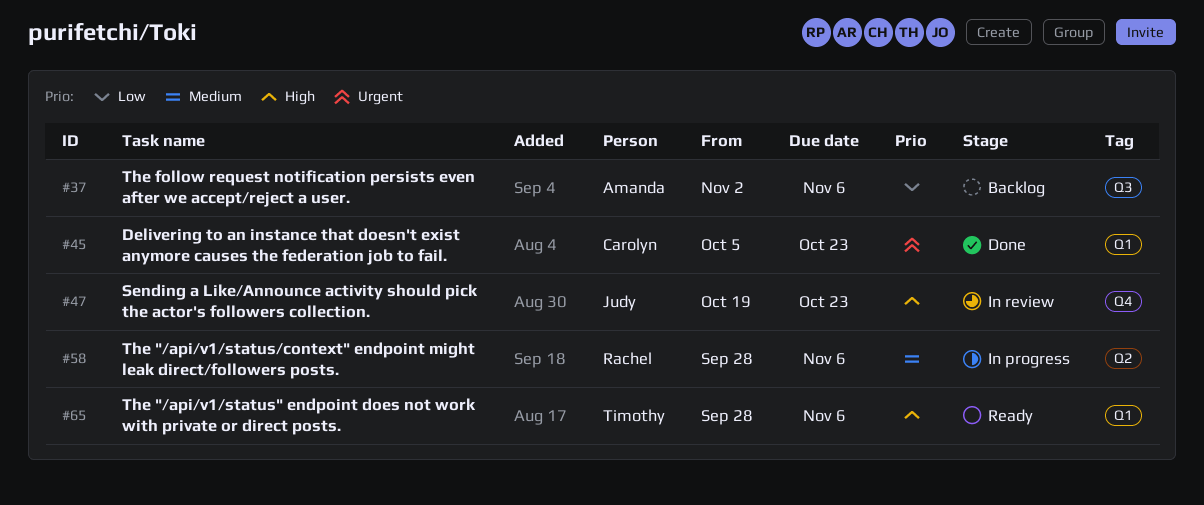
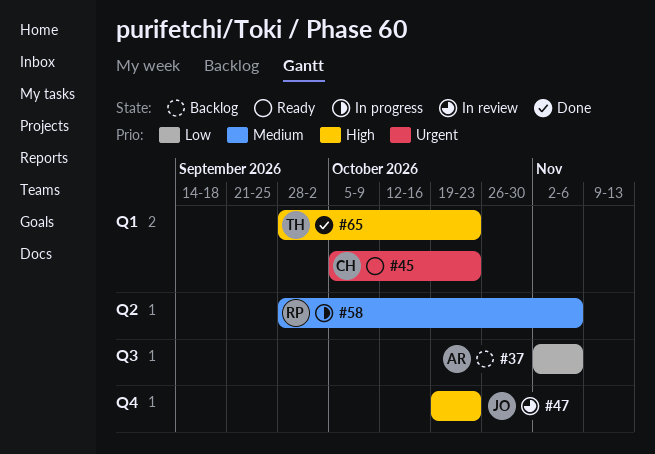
#45, status: Done -> Ready
#65, status: Ready -> Done
#65, due: Nov 6 -> Oct 23

